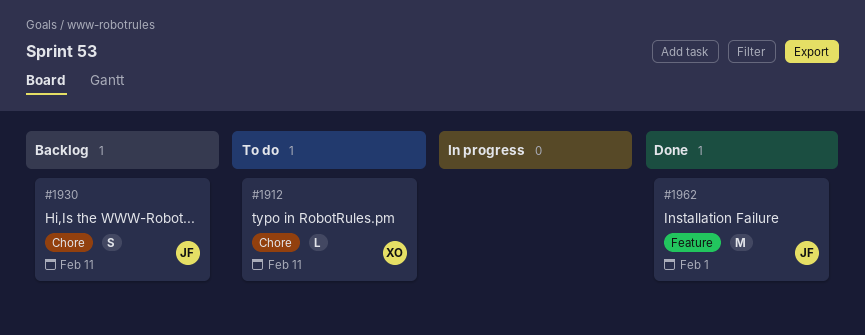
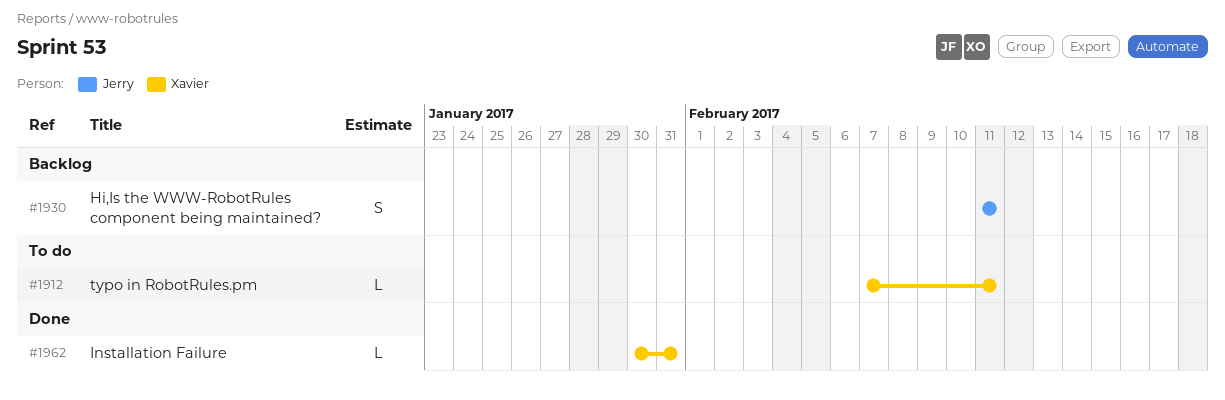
#1962, owner: Jerry -> Xavier
#1962, estimate: M -> L
#1962, due: Feb 1 -> Jan 31

